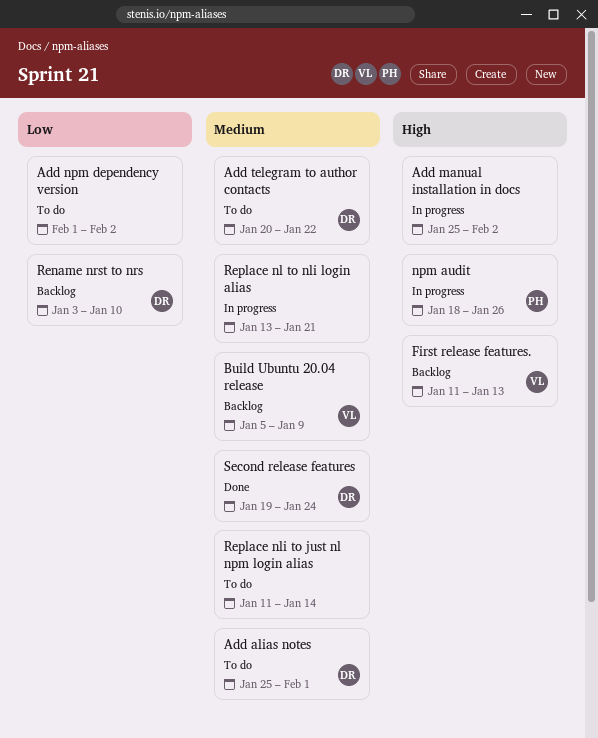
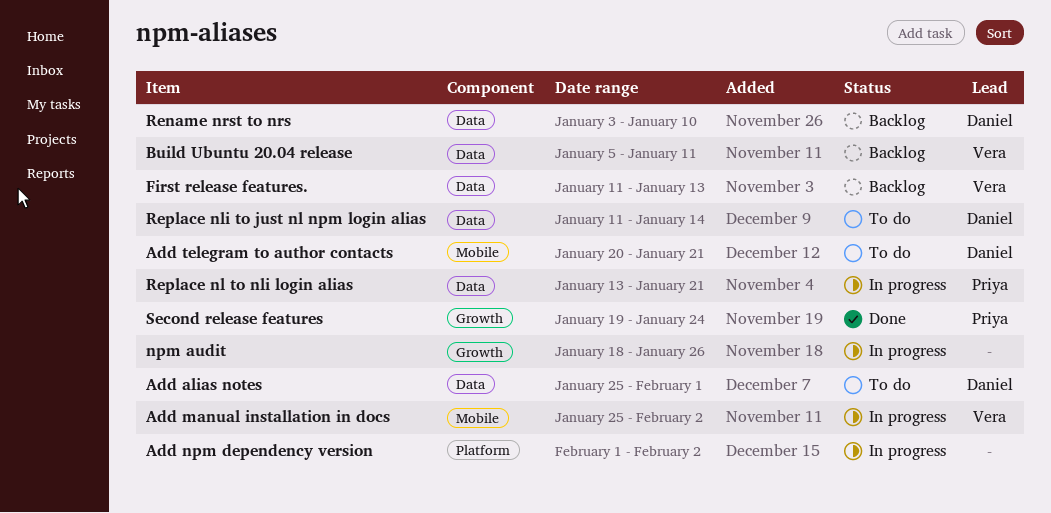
Add manual installation in docs, owner: none -> Vera
Add npm dependency version, status: To do -> In progress
Add telegram to author contacts, due: Jan 22 -> Jan 21
Build Ubuntu 20.04 release, due: Jan 9 -> Jan 11
npm audit, owner: Priya -> none
Replace nl to nli login alias, owner: none -> Priya
Replace nli to just nl npm login alias, owner: none -> Daniel
Second release features, owner: Daniel -> Priya

